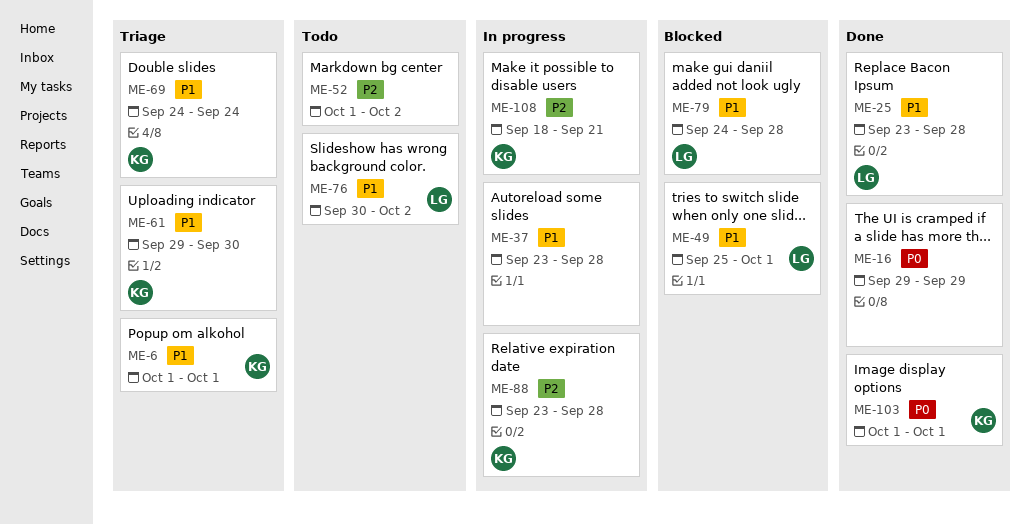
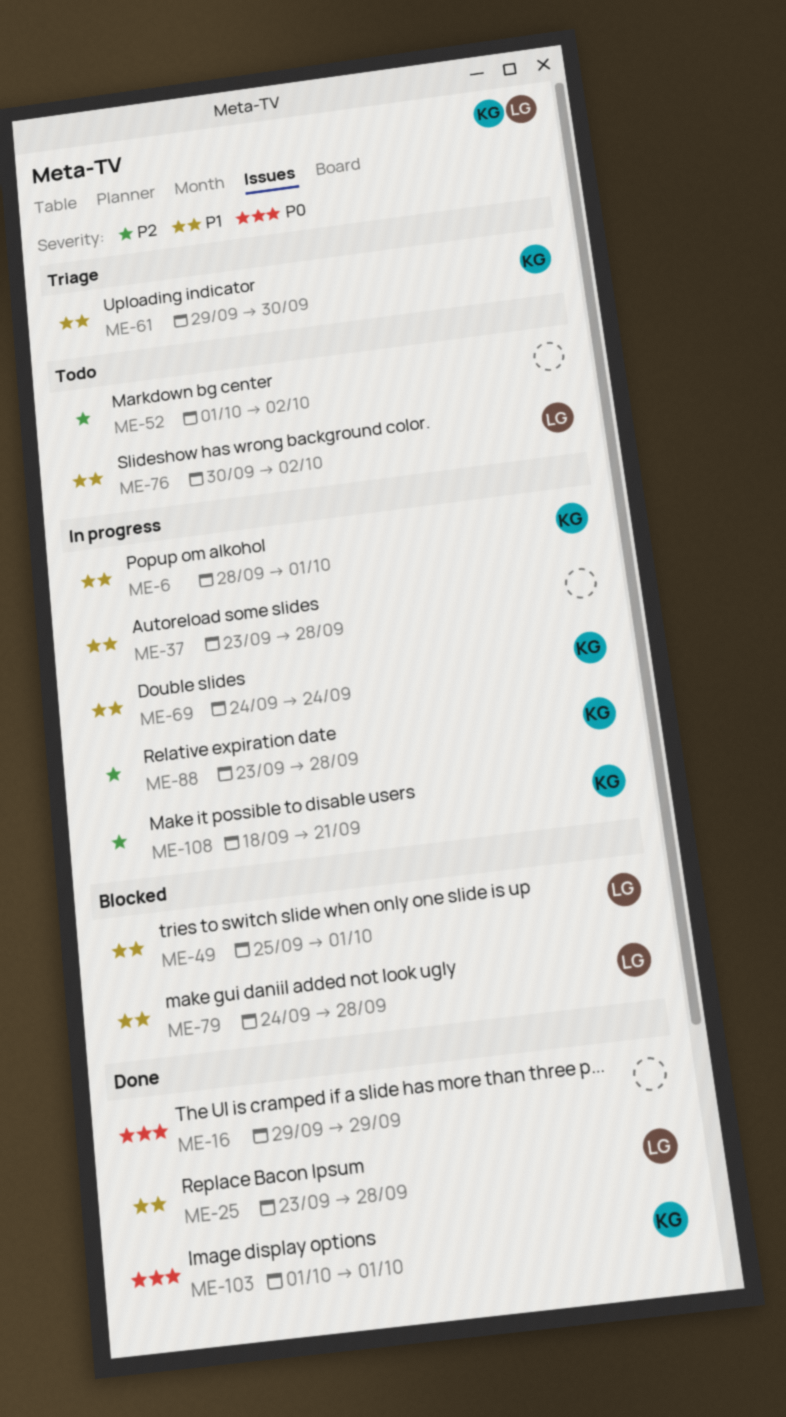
ME-6, status: Triage -> In progress
ME-6, start: Oct 1 -> Sep 28
ME-69, status: Triage -> In progress

